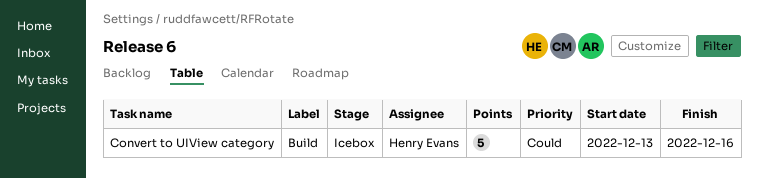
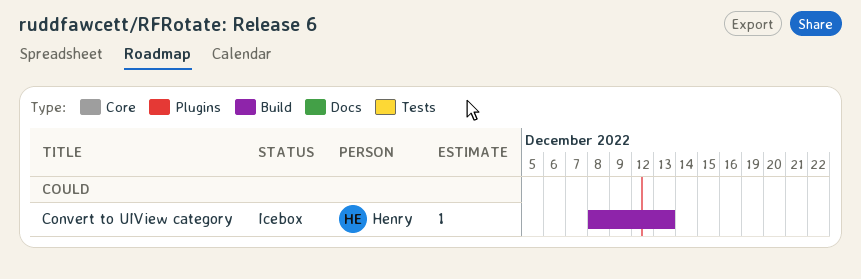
Convert to UIView category, estimate: 5 -> 1
Convert to UIView category, start: Dec 13 -> Dec 8
Convert to UIView category, due: Dec 16 -> Dec 13

